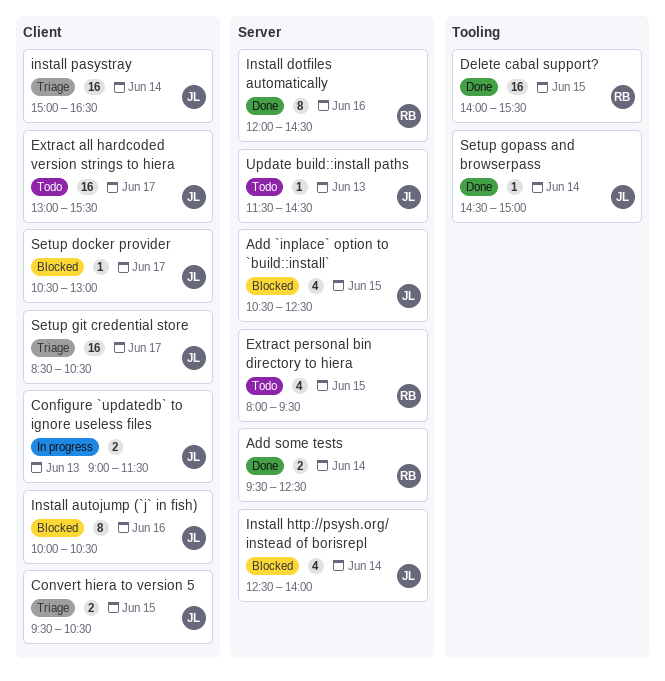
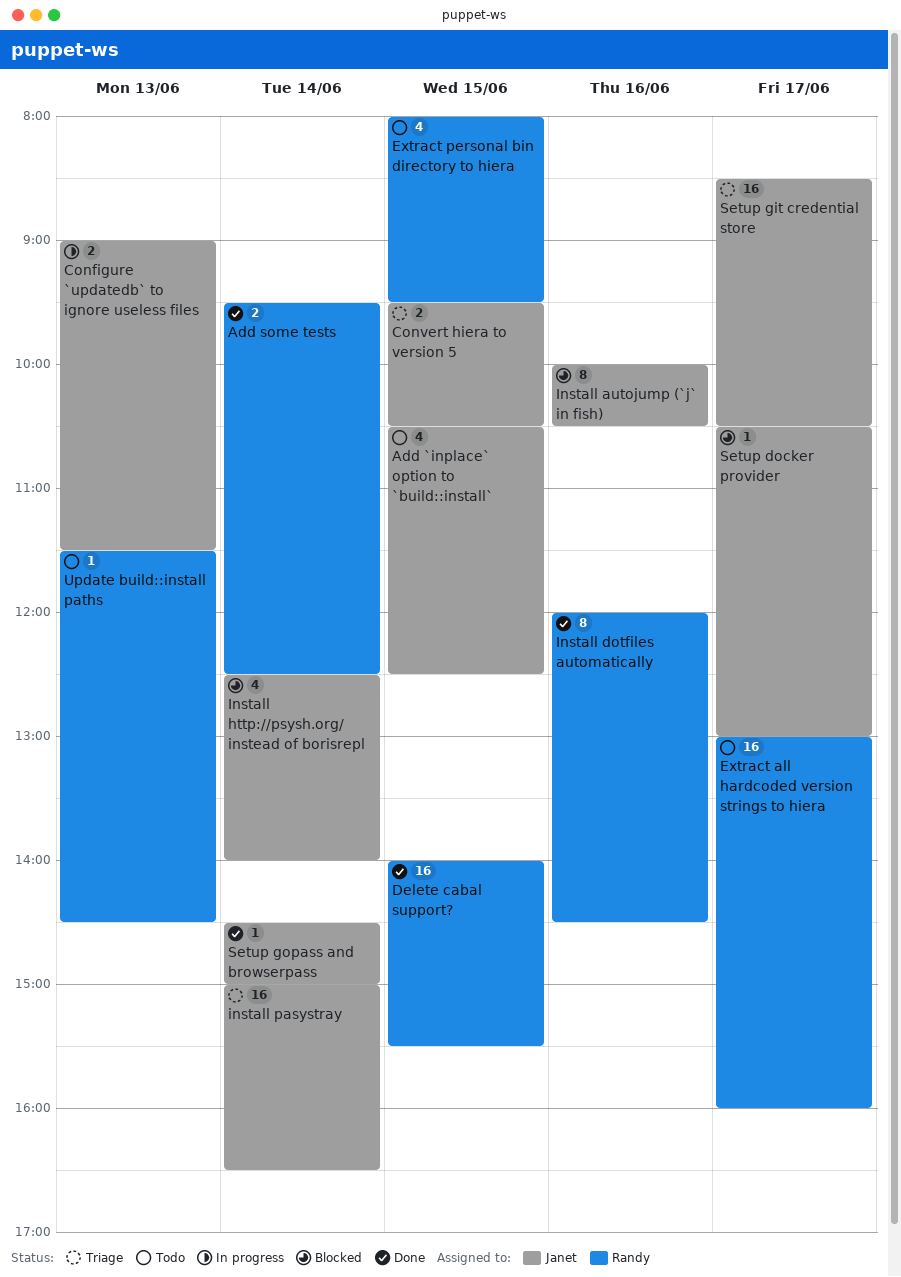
Add `inplace` option to `build::install`, status: Blocked -> Todo
Extract all hardcoded version strings to hiera, owner: Janet -> Randy
Extract all hardcoded version strings to hiera, ends: 15:30 -> 16:00
Update build::install paths, owner: Janet -> Randy

